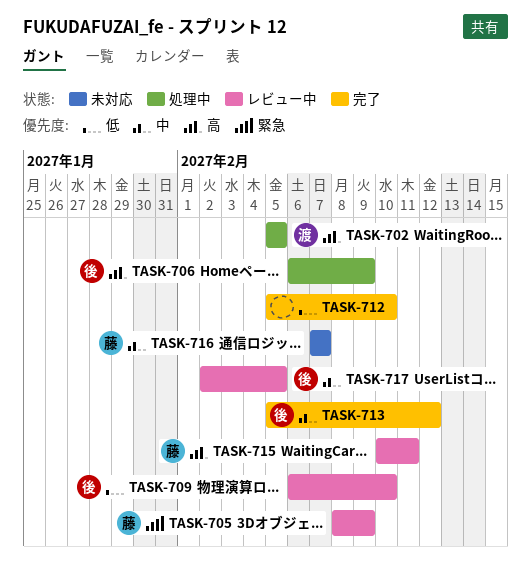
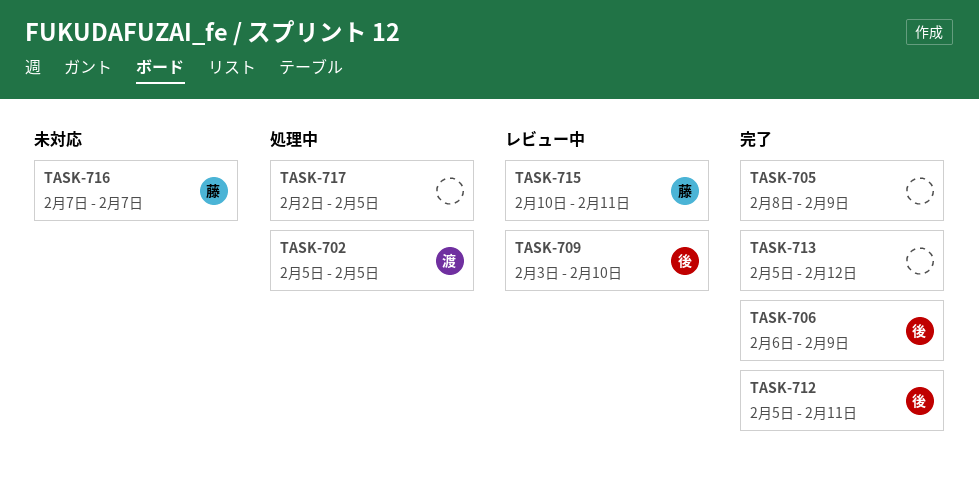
TASK-705, status: レビュー中 -> 完了
TASK-705, owner: 藤 -> none
TASK-706, status: 処理中 -> 完了
TASK-709, start: Feb 6 -> Feb 3
TASK-712, owner: none -> 後
TASK-712, due: Feb 10 -> Feb 11
TASK-713, owner: 後 -> none
TASK-717, status: レビュー中 -> 処理中
TASK-717, owner: 後 -> none

